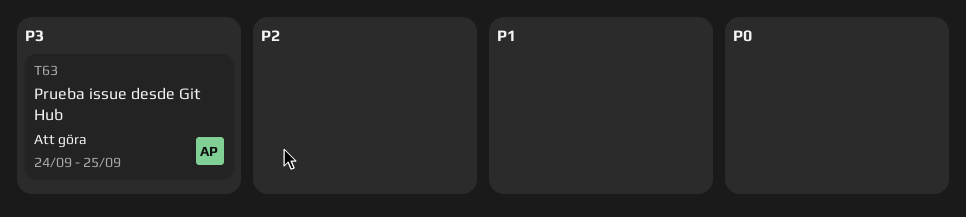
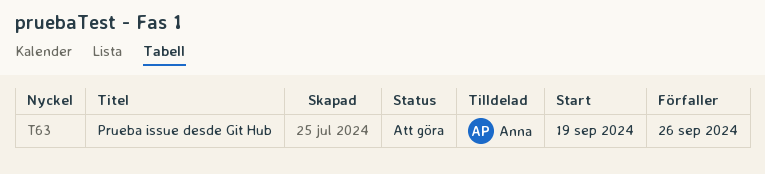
T63, start: Sep 24 -> Sep 19
T63, due: Sep 25 -> Sep 26

